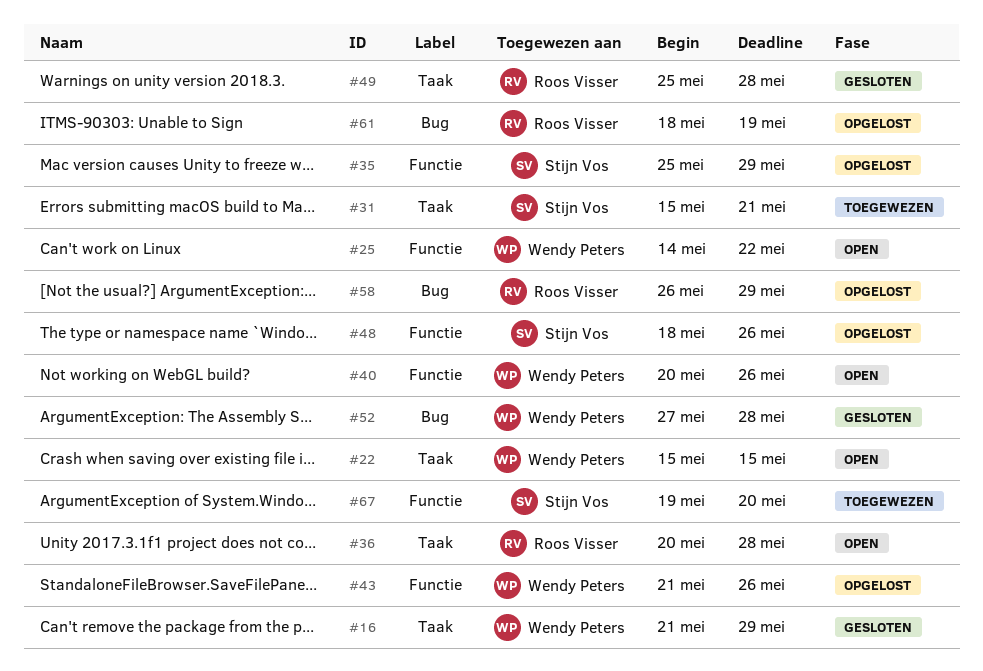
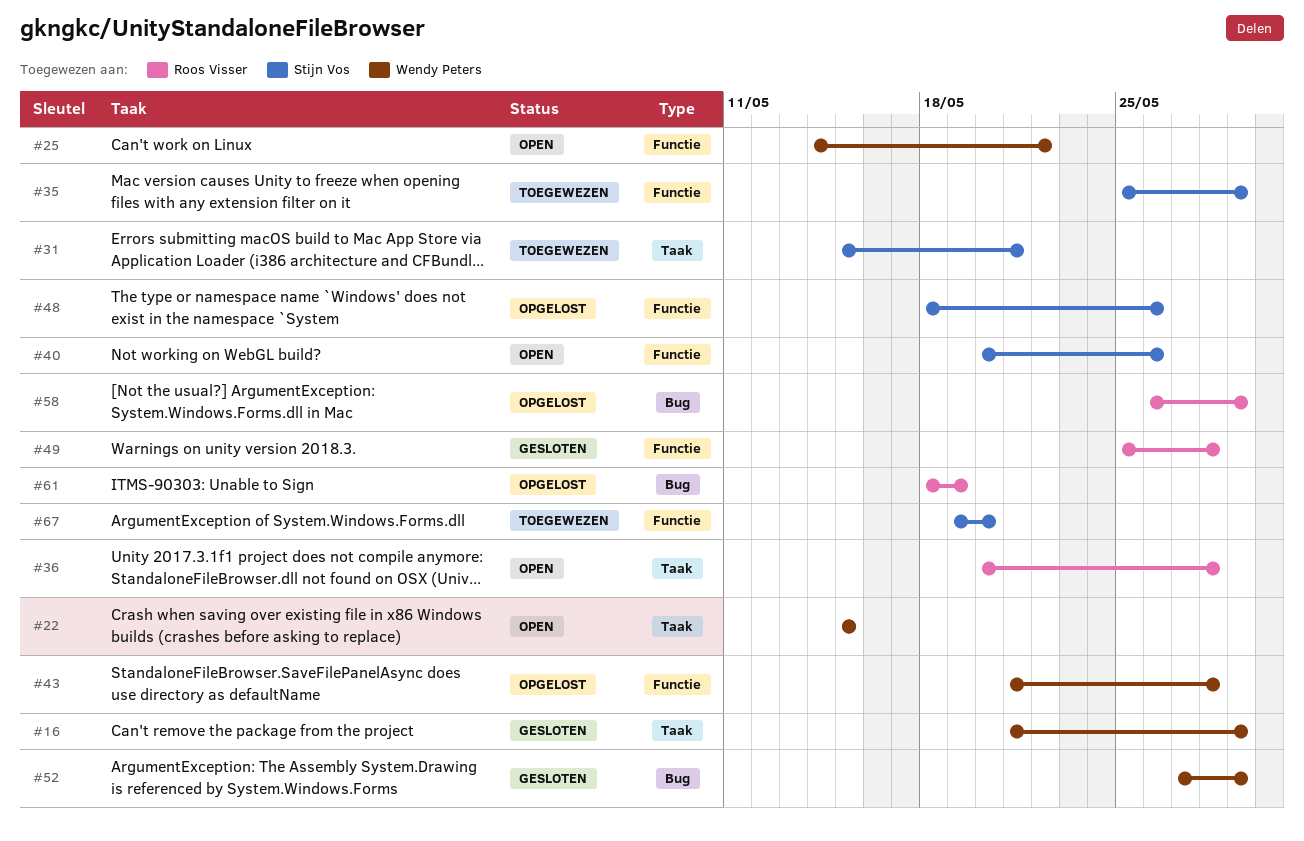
#35, status: Opgelost -> Toegewezen
#40, owner: Wendy Peters -> Stijn Vos
#43, due: May 26 -> May 28
#49, label: Taak -> Functie
#52, due: May 28 -> May 29

